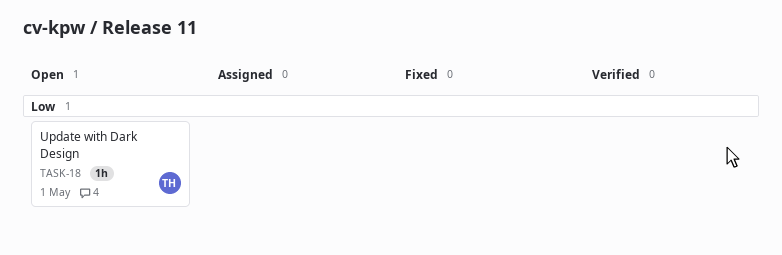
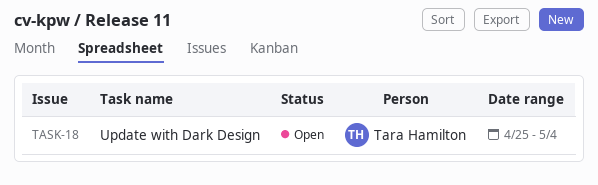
TASK-18, due: May 1 -> May 4

